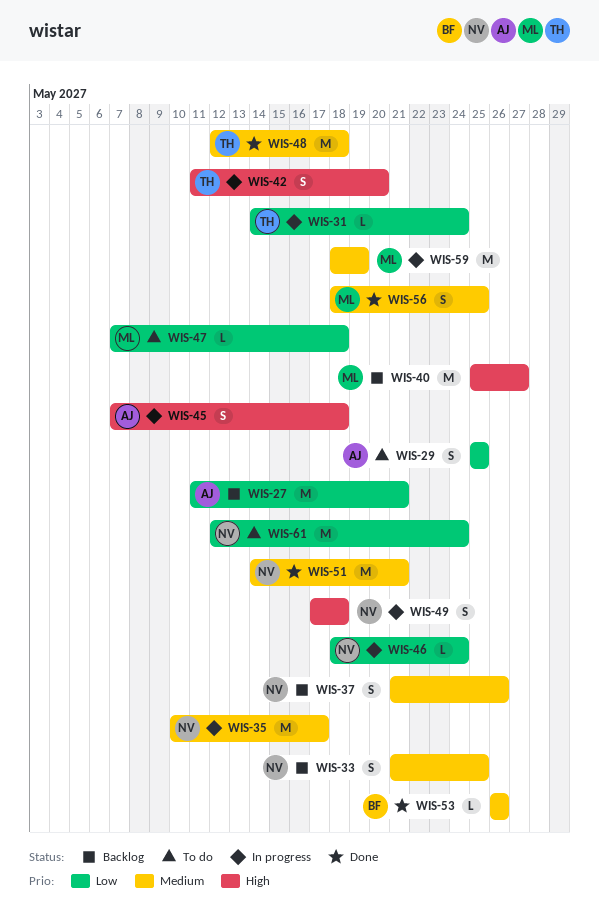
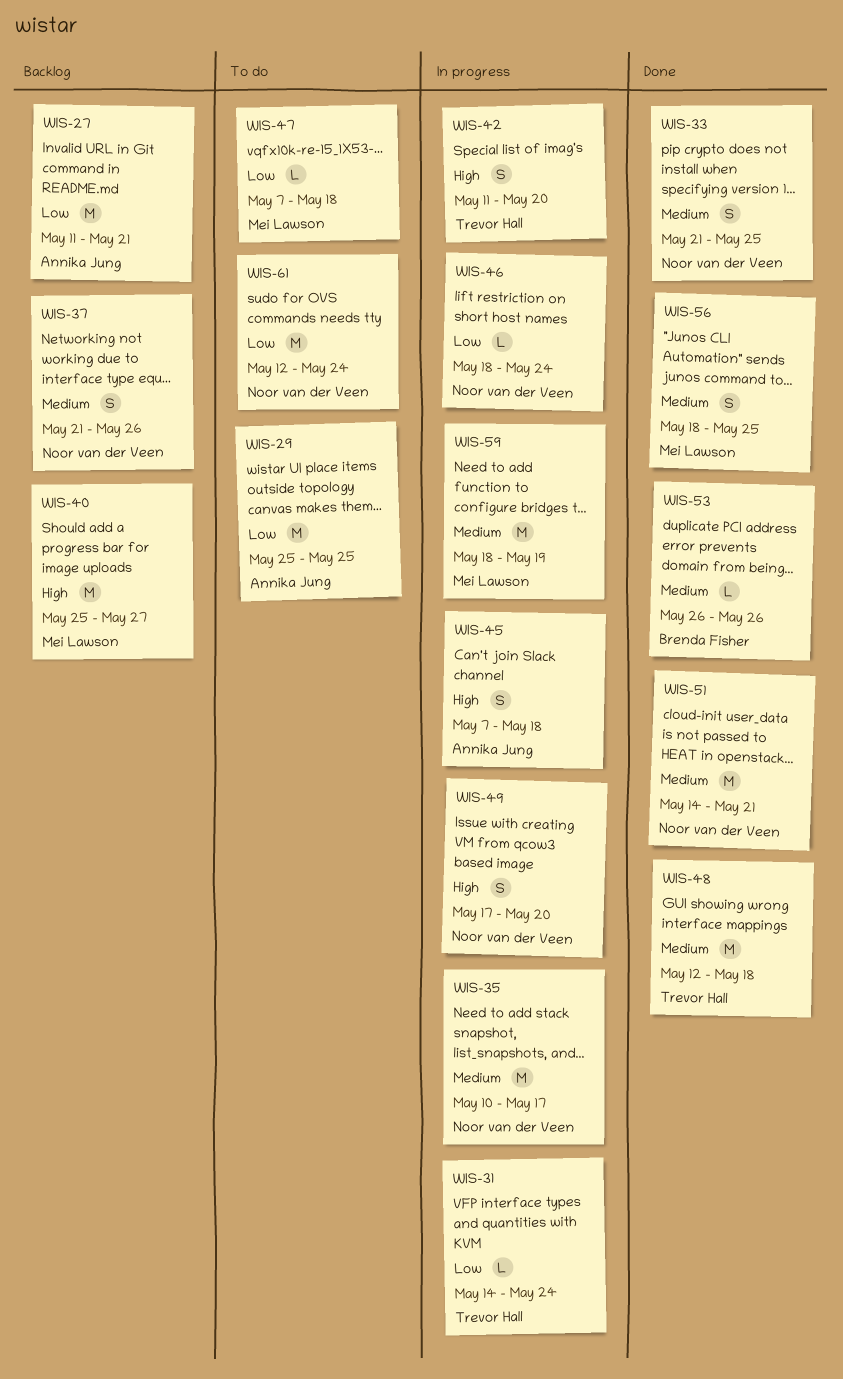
WIS-29, estimate: S -> M
WIS-33, status: Backlog -> Done
WIS-49, due: May 18 -> May 20

